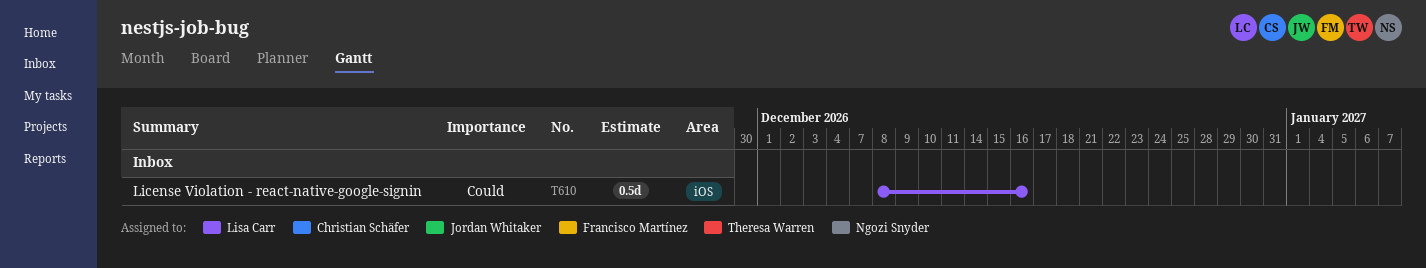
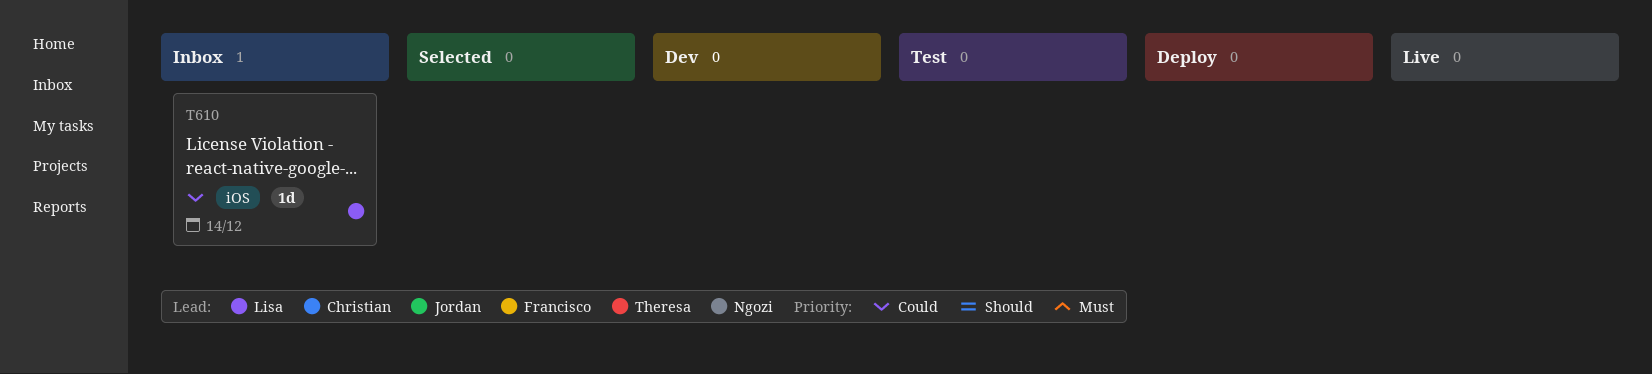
T610, estimate: 0.5d -> 1d
T610, due: Dec 16 -> Dec 14

